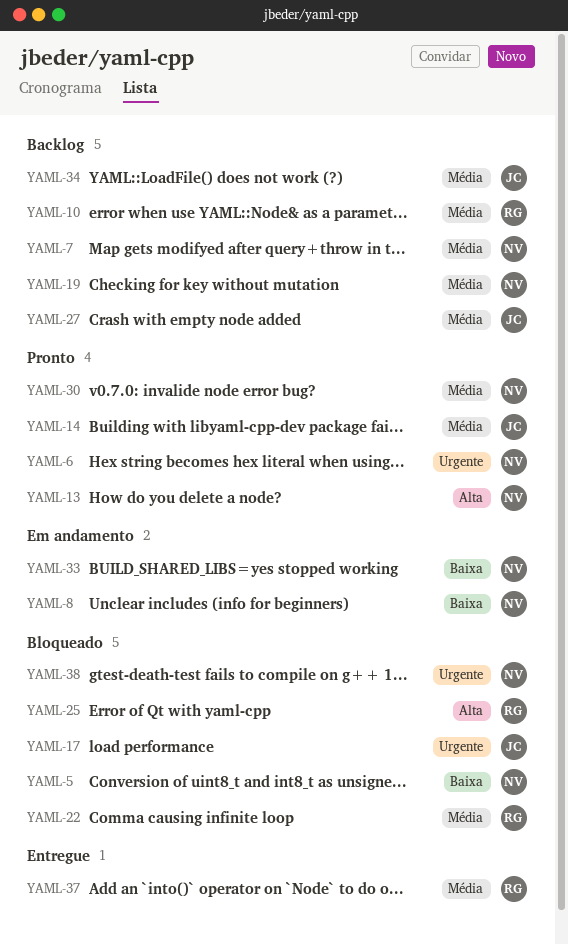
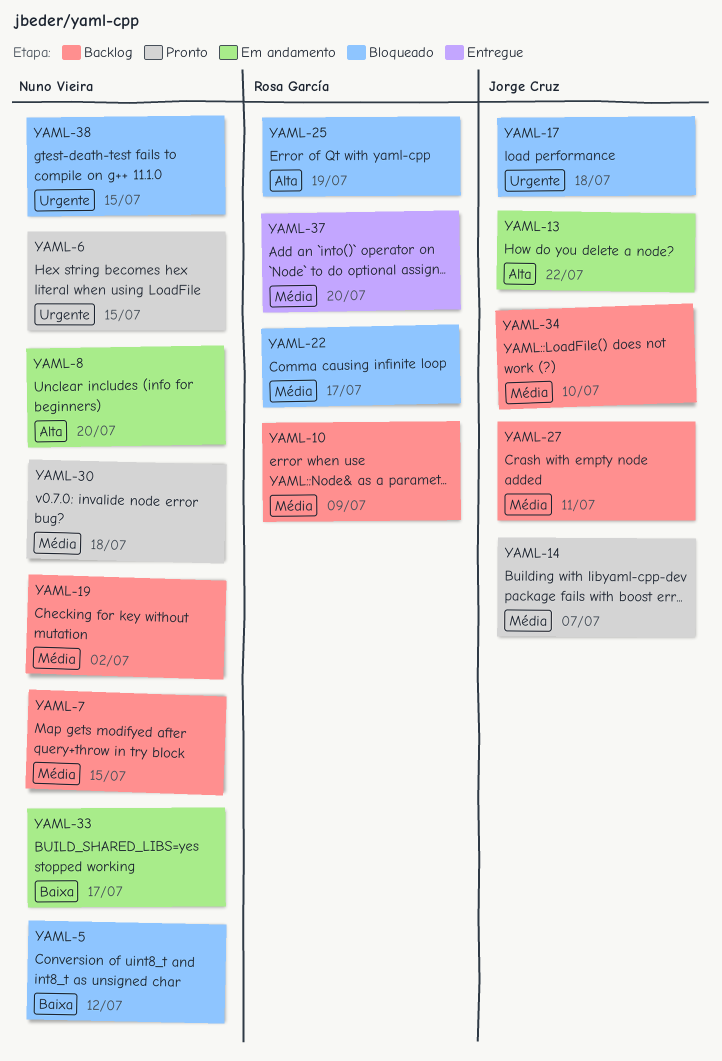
YAML-8, priority: Baixa -> Alta
YAML-13, status: Pronto -> Em andamento
YAML-13, owner: Nuno Vieira -> Jorge Cruz

